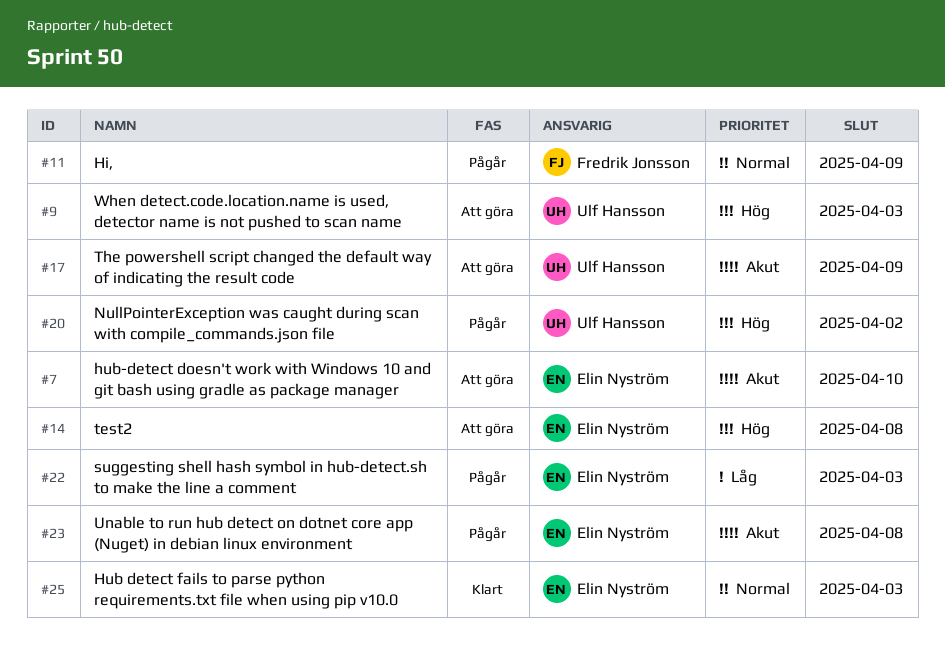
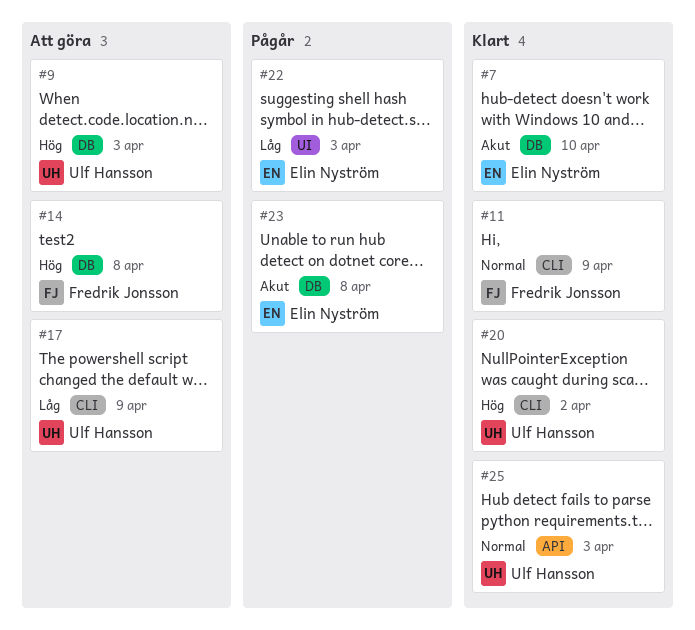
#7, status: Att göra -> Klart
#11, status: Pågår -> Klart
#14, owner: Elin Nyström -> Fredrik Jonsson
#17, priority: Akut -> Låg
#20, status: Pågår -> Klart
#25, owner: Elin Nyström -> Ulf Hansson

